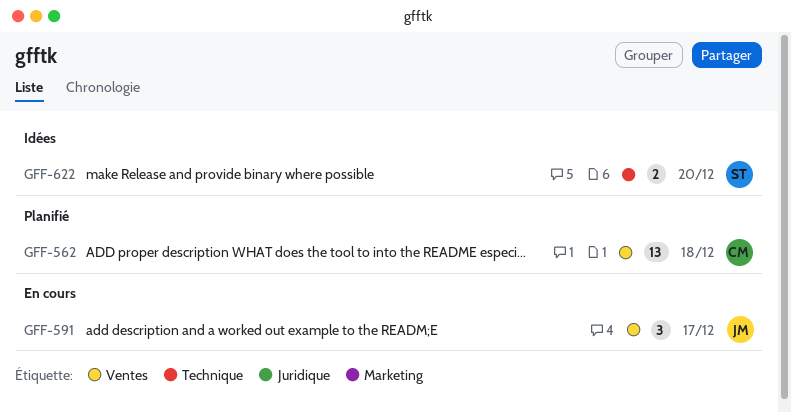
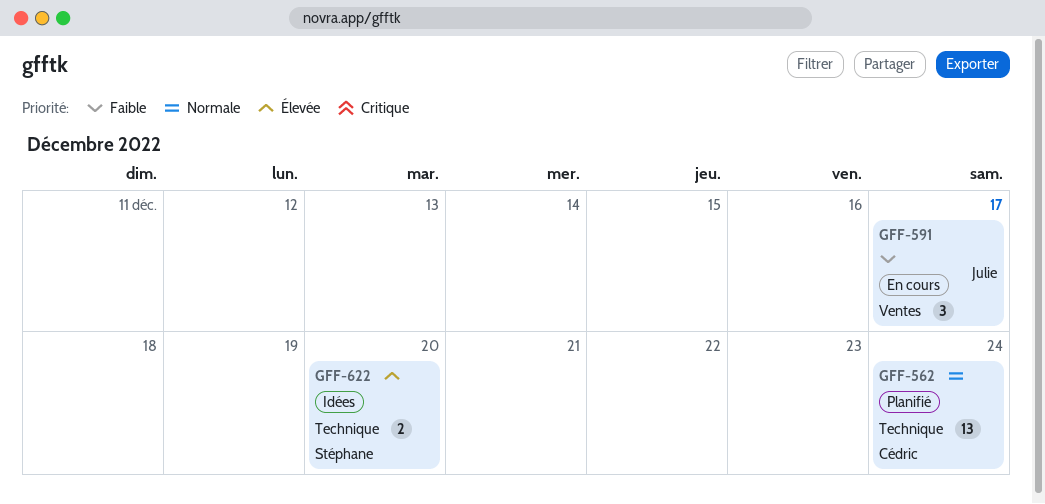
GFF-562, label: Ventes -> Technique
GFF-562, due: Dec 18 -> Dec 24

